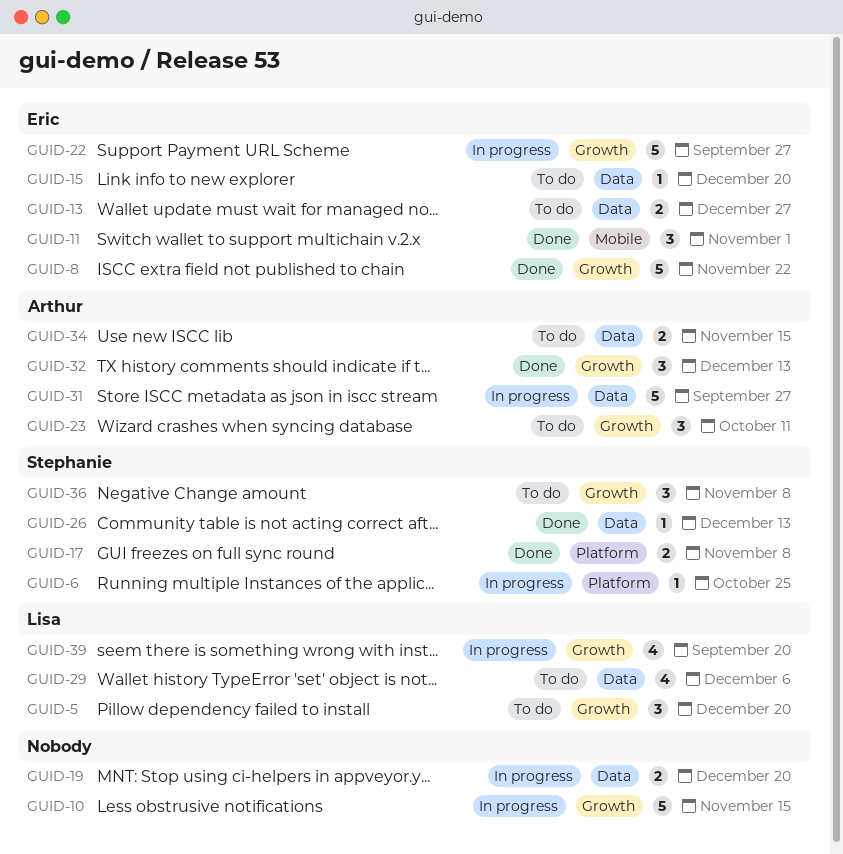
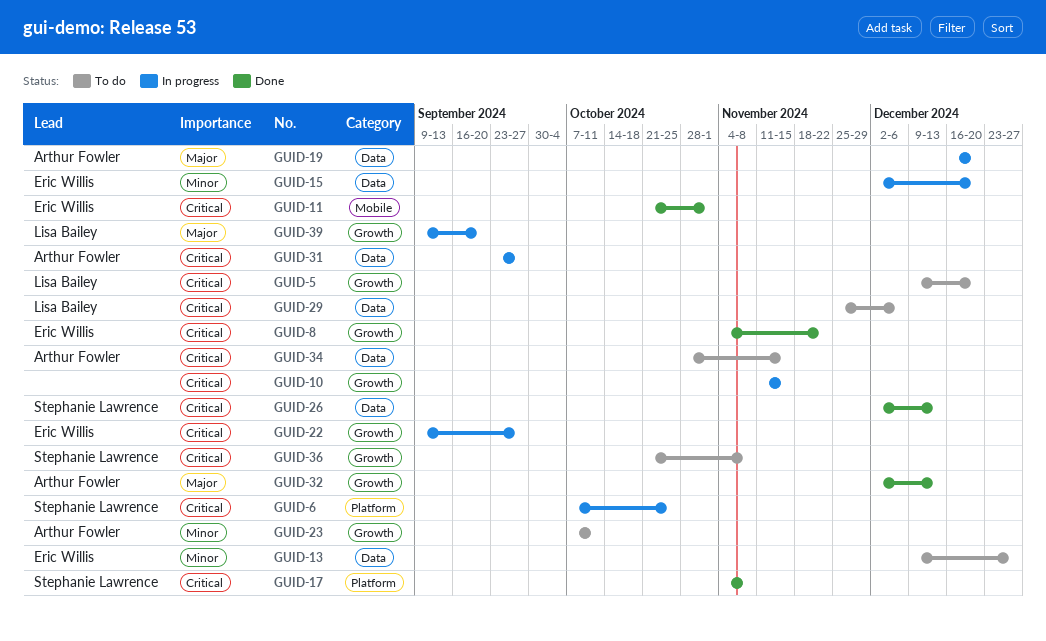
GUID-15, status: To do -> In progress
GUID-19, owner: none -> Arthur Fowler

